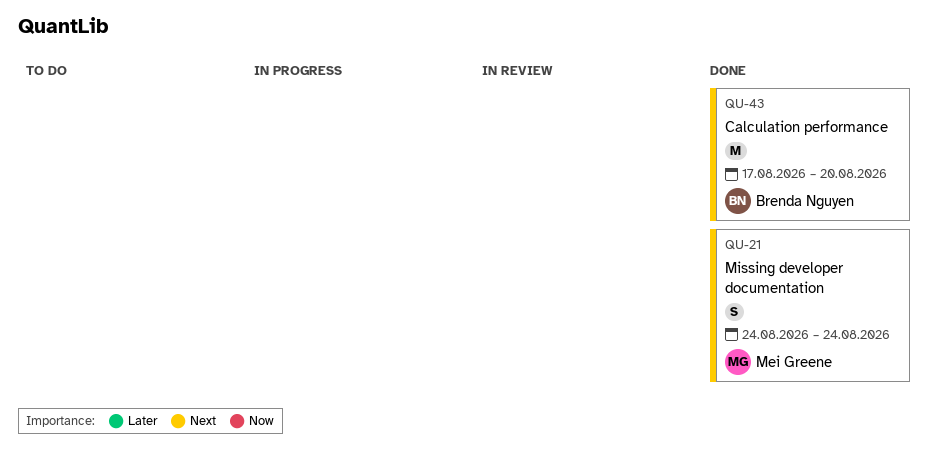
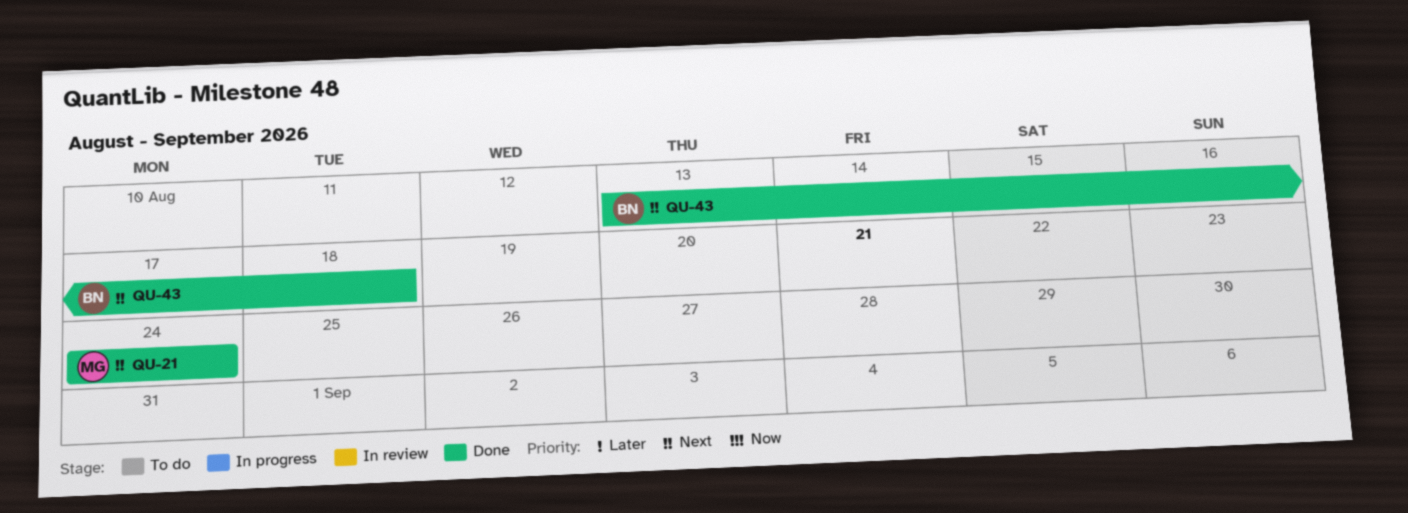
QU-43, start: Aug 17 -> Aug 13
QU-43, due: Aug 20 -> Aug 18

